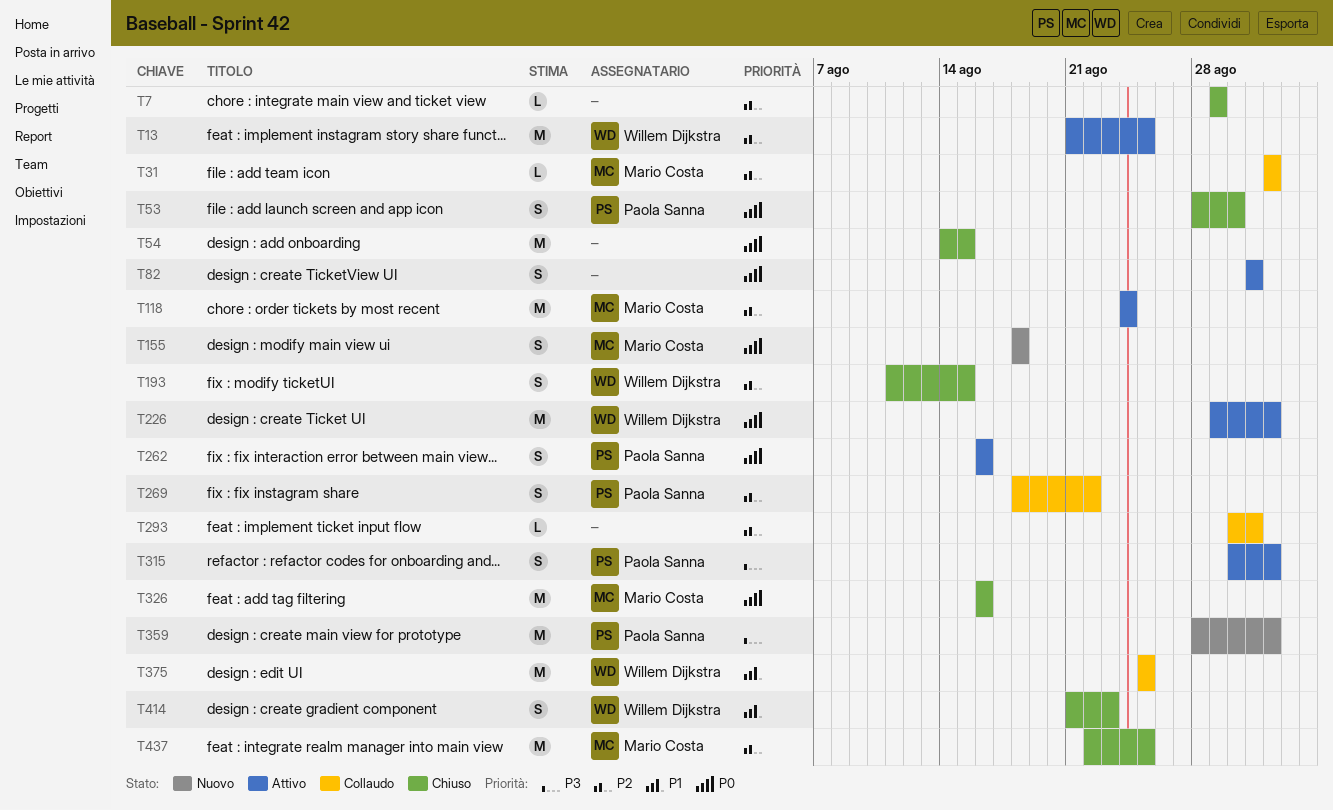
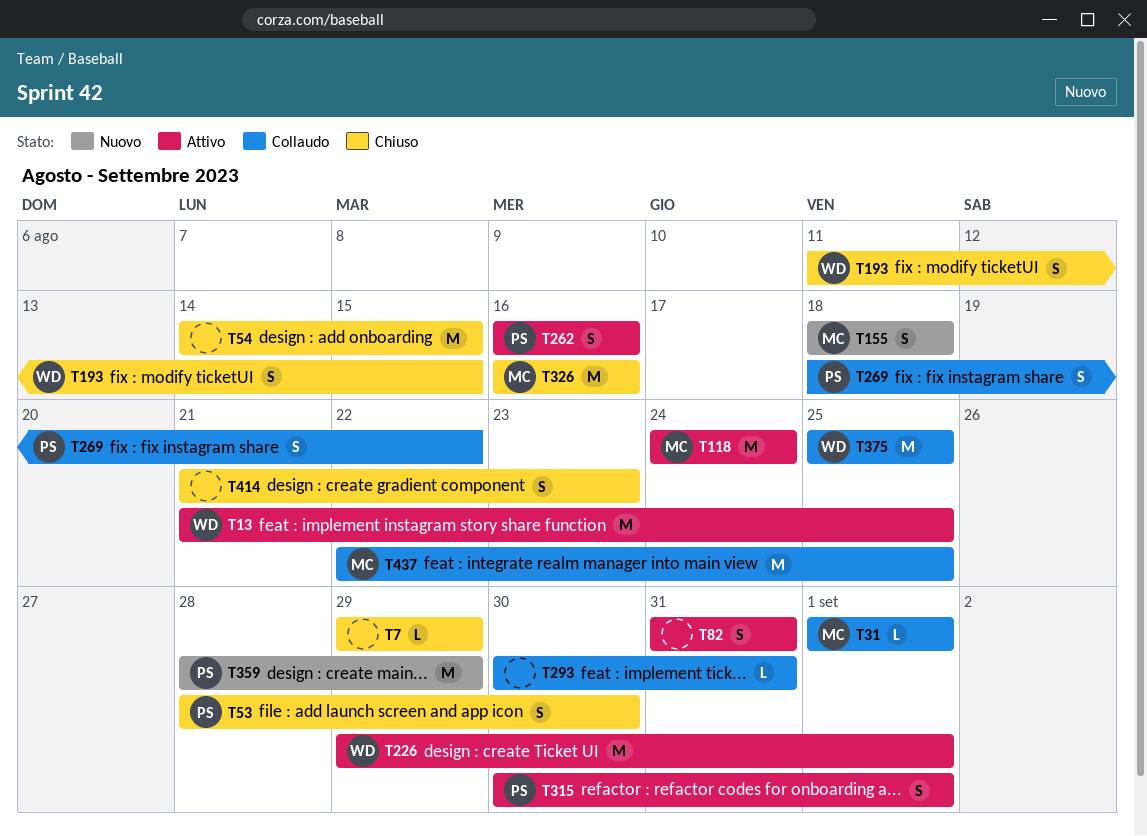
T359, due: Sep 1 -> Aug 29
T414, owner: Willem Dijkstra -> none
T437, status: Chiuso -> Collaudo

